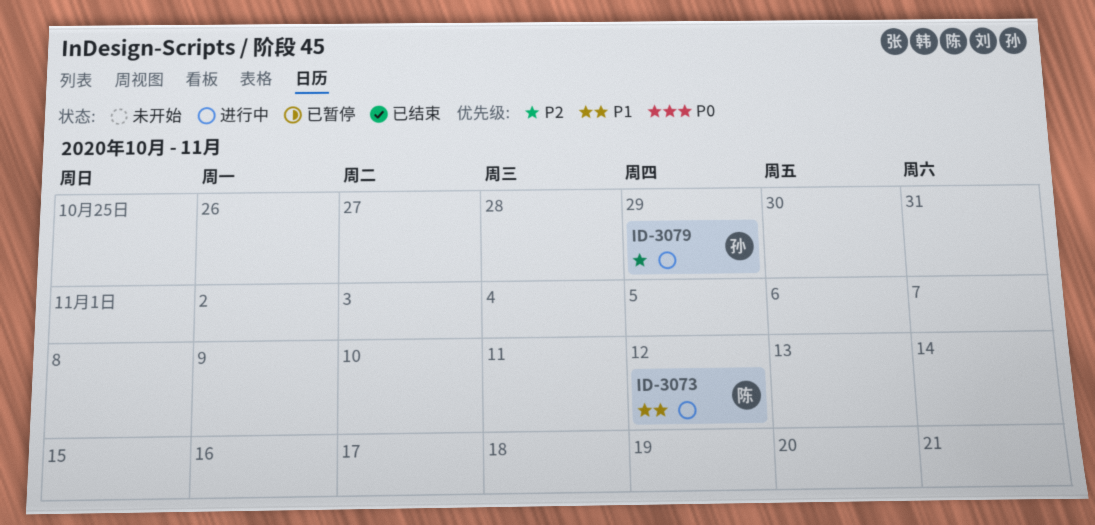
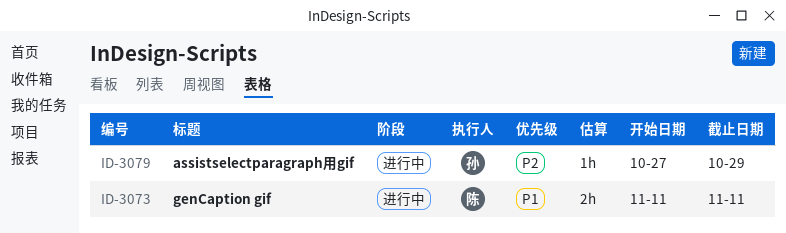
ID-3073, due: Nov 12 -> Nov 11

